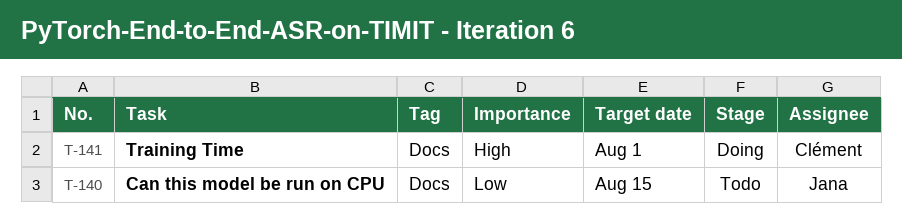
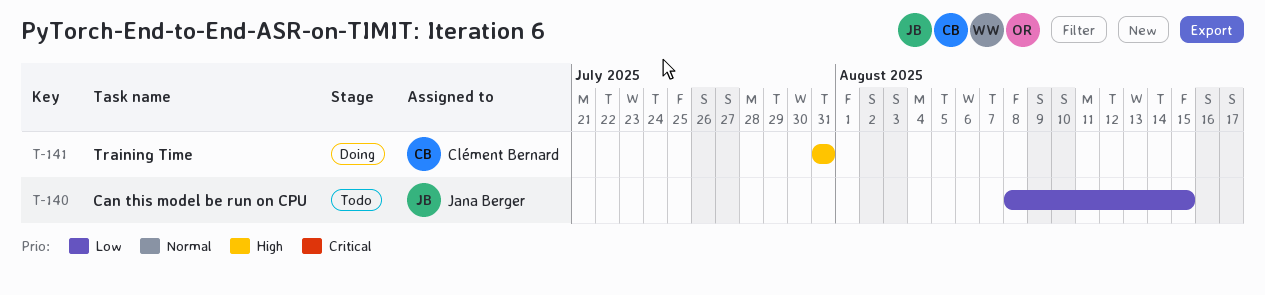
T-141, due: Aug 1 -> Jul 31

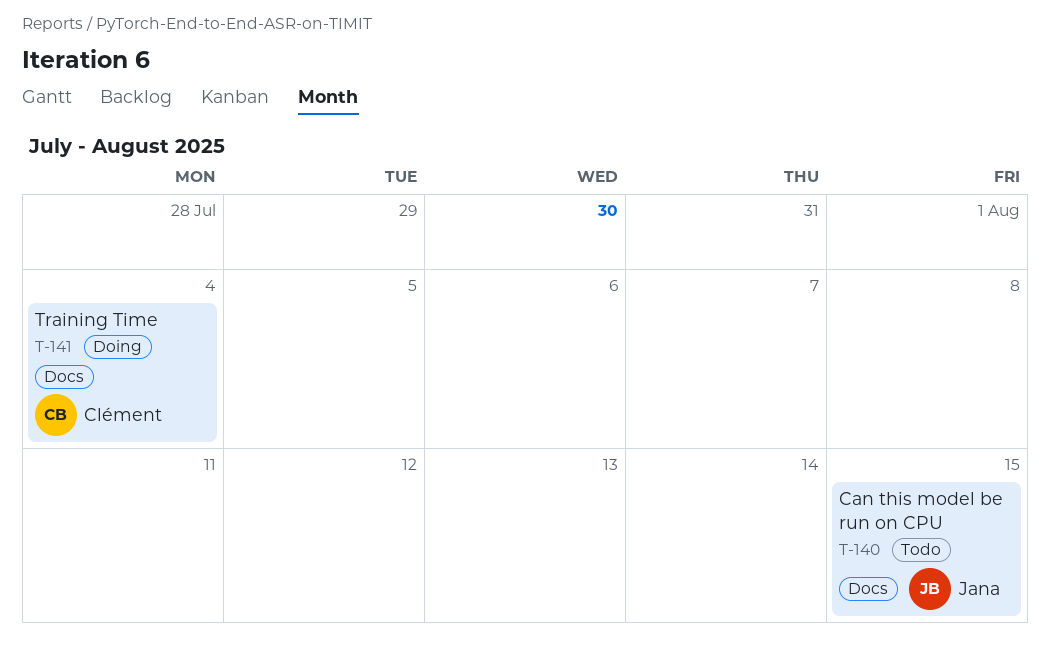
T-141, due: Jul 31 -> Aug 4

